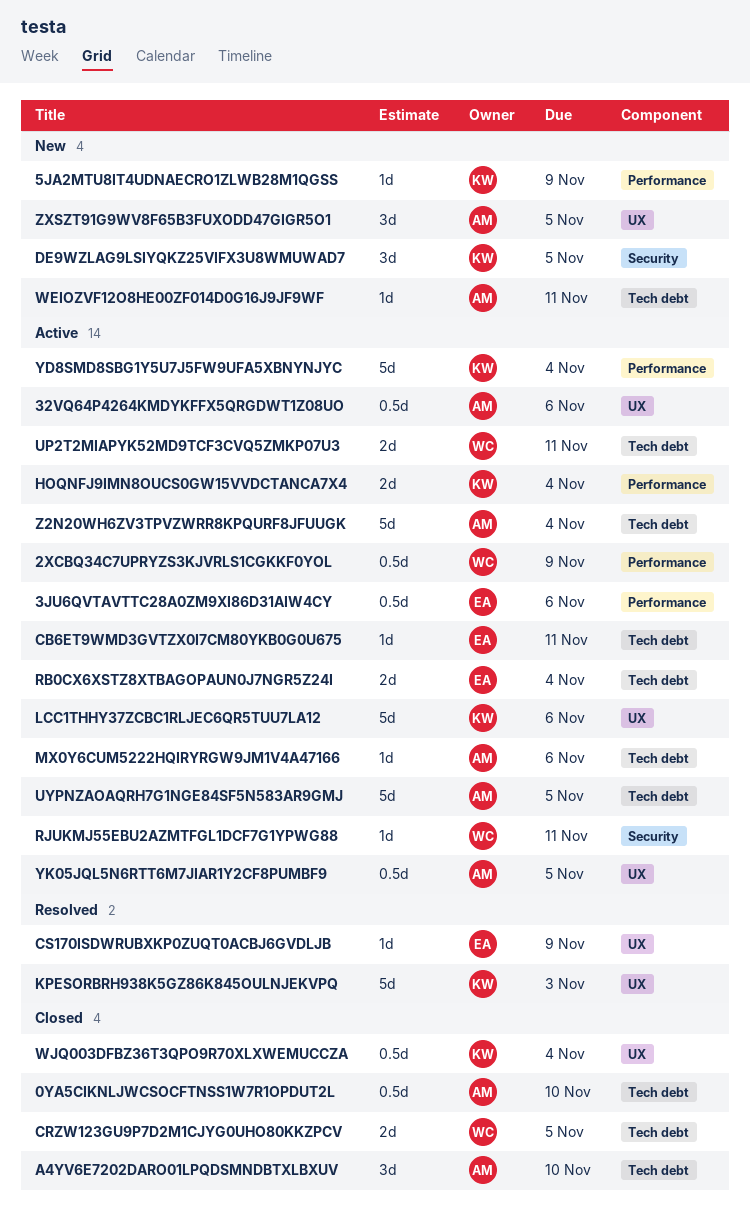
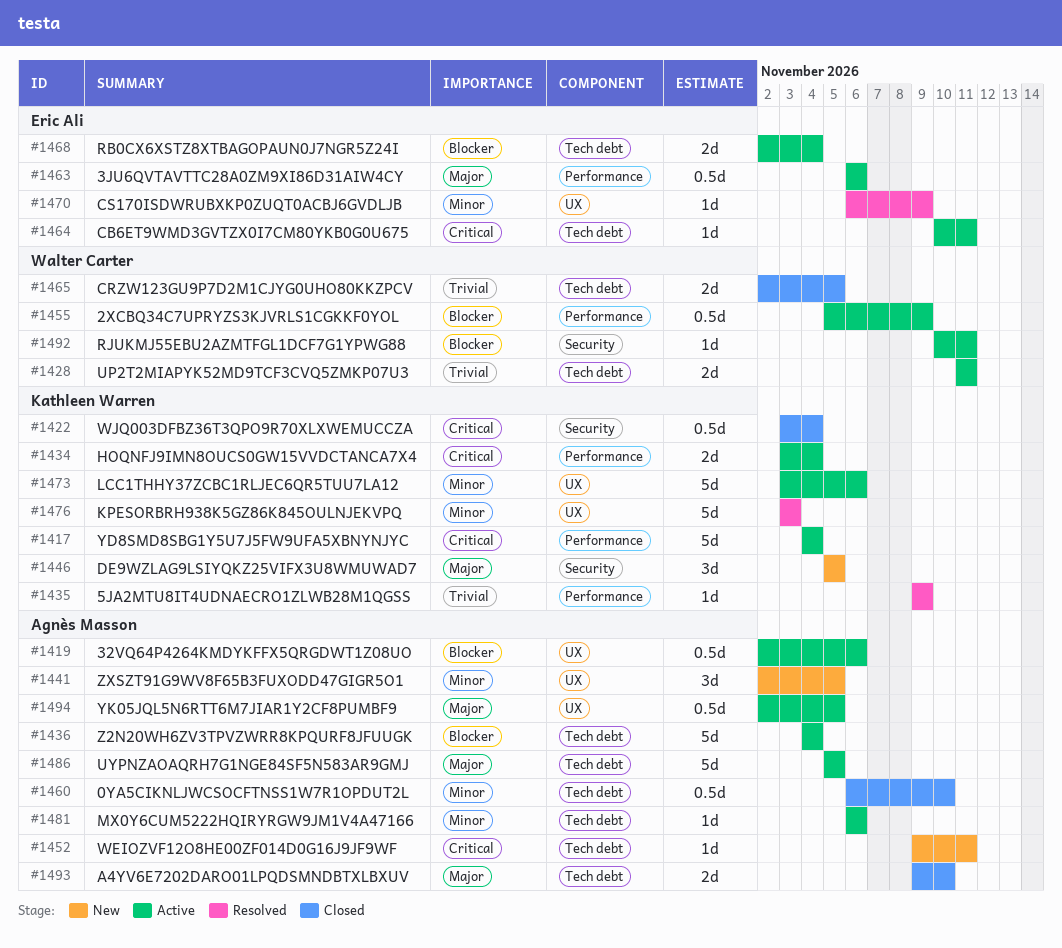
5JA2MTU8IT4UDNAECRO1ZLWB28M1QGSS, status: New -> Resolved
A4YV6E7202DARO01LPQDSMNDBTXLBXUV, estimate: 3d -> 2d
WJQ003DFBZ36T3QPO9R70XLXWEMUCCZA, label: UX -> Security

